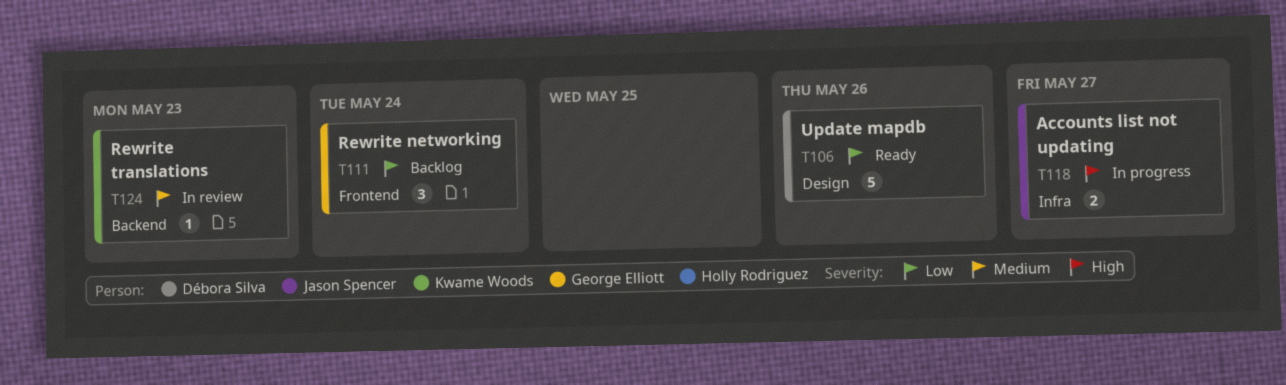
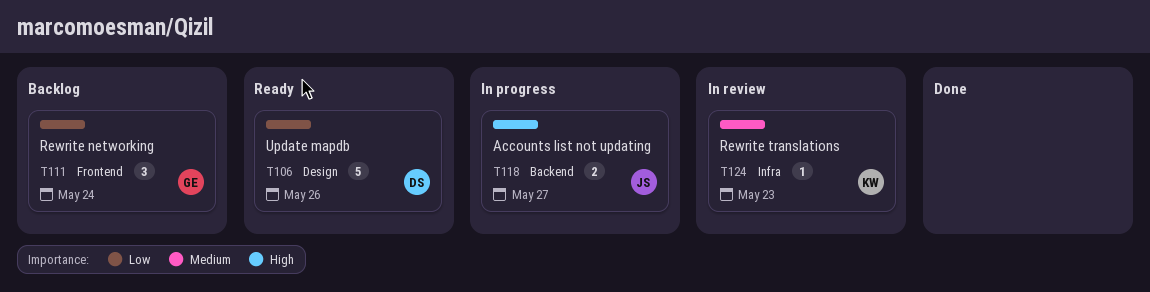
T118, label: Infra -> Backend
T124, label: Backend -> Infra

